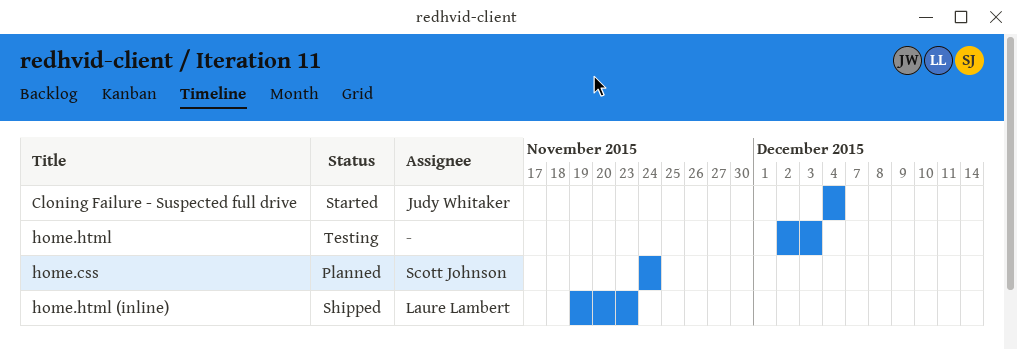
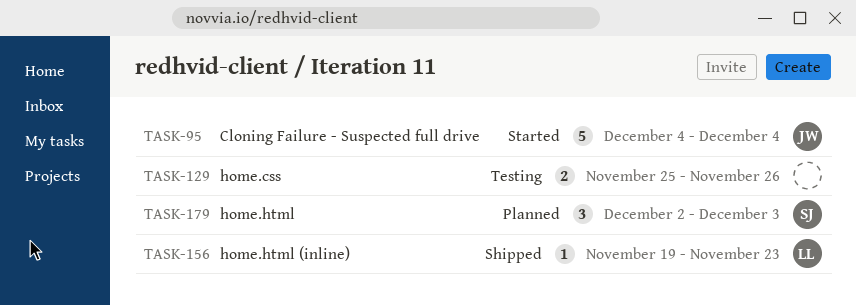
home.css, status: Planned -> Testing
home.css, owner: Scott Johnson -> none
home.css, start: Nov 24 -> Nov 25
home.css, due: Nov 24 -> Nov 26
home.html, status: Testing -> Planned
home.html, owner: none -> Scott Johnson

